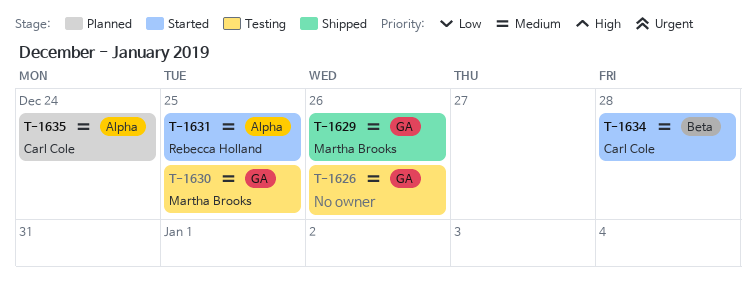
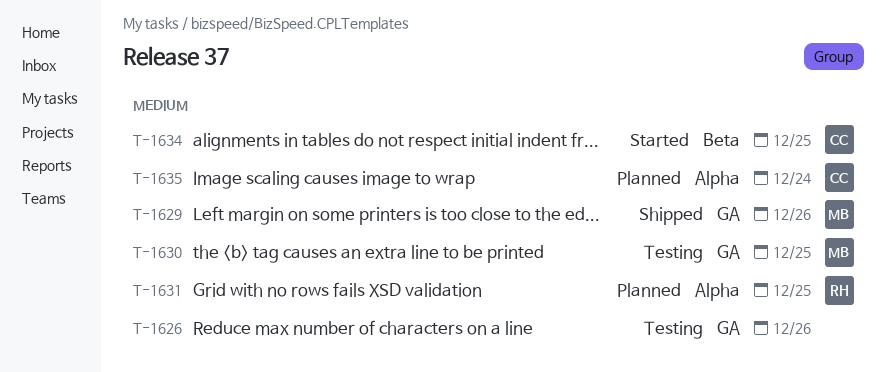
T-1631, status: Started -> Planned
T-1634, due: Dec 28 -> Dec 25

